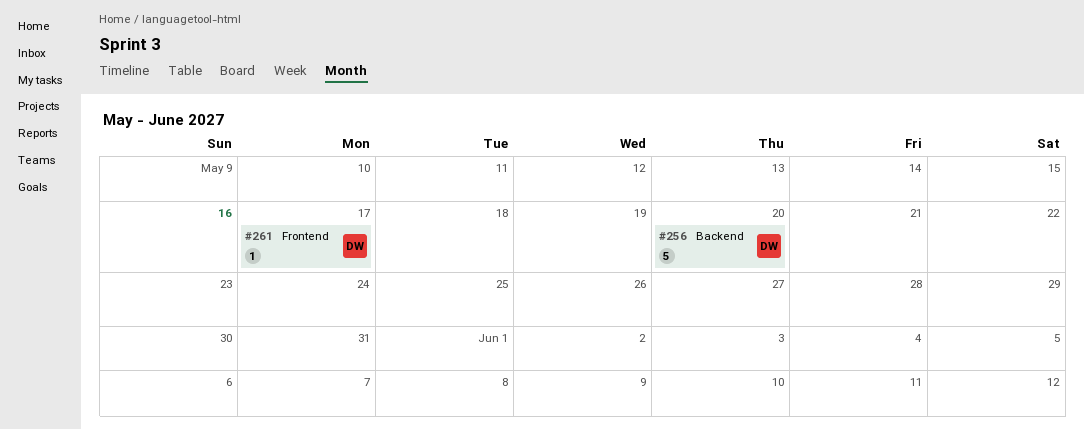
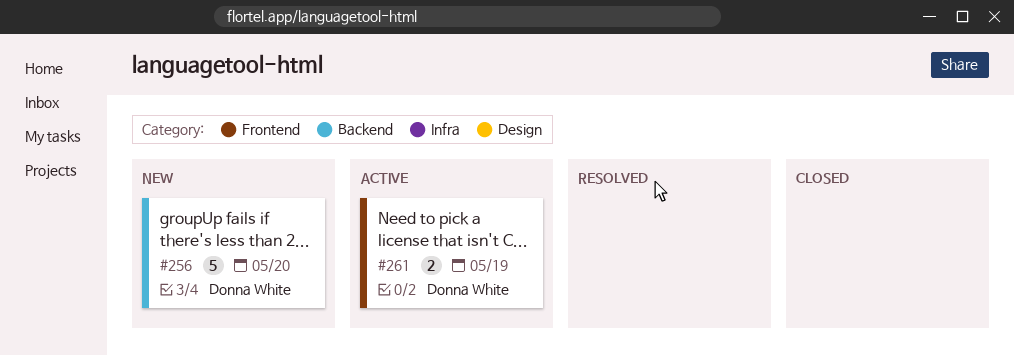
#261, estimate: 1 -> 2
#261, due: May 17 -> May 19

